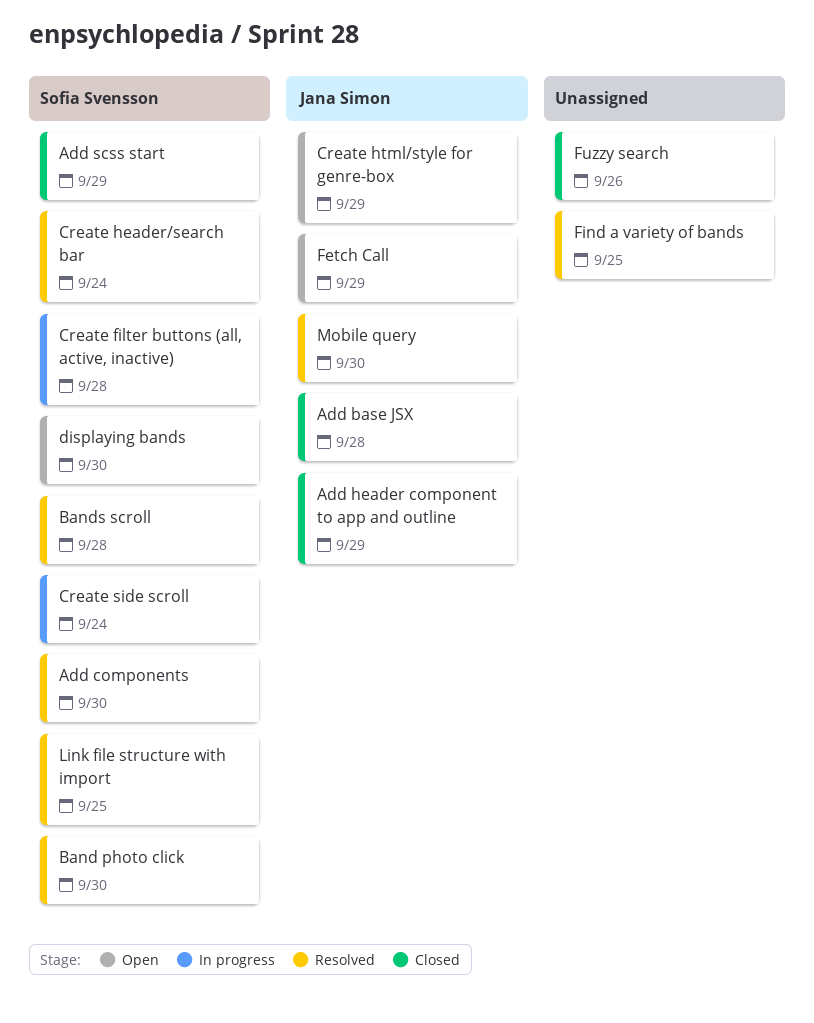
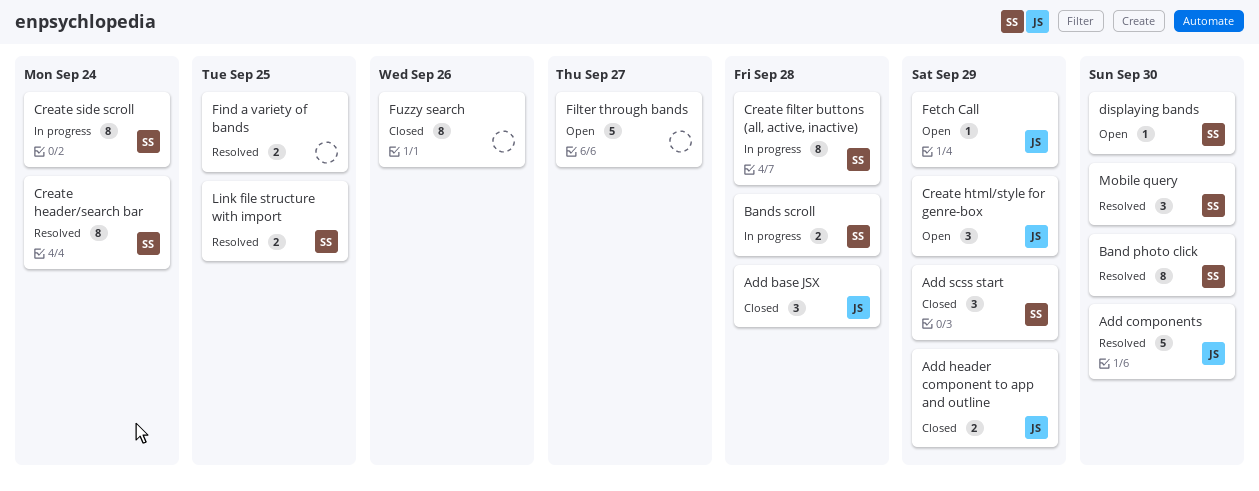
Add components, owner: Sofia Svensson -> Jana Simon
Bands scroll, status: Resolved -> In progress
Filter through bands: none -> present
Mobile query, owner: Jana Simon -> Sofia Svensson

